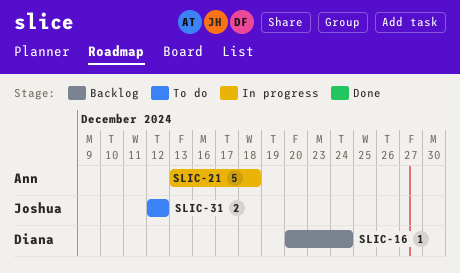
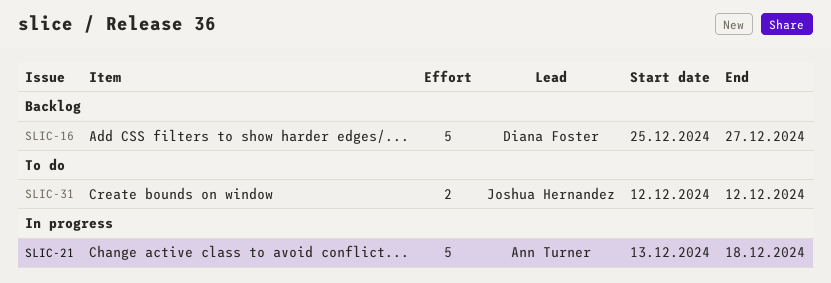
SLIC-16, estimate: 1 -> 5
SLIC-16, start: Dec 20 -> Dec 25
SLIC-16, due: Dec 24 -> Dec 27

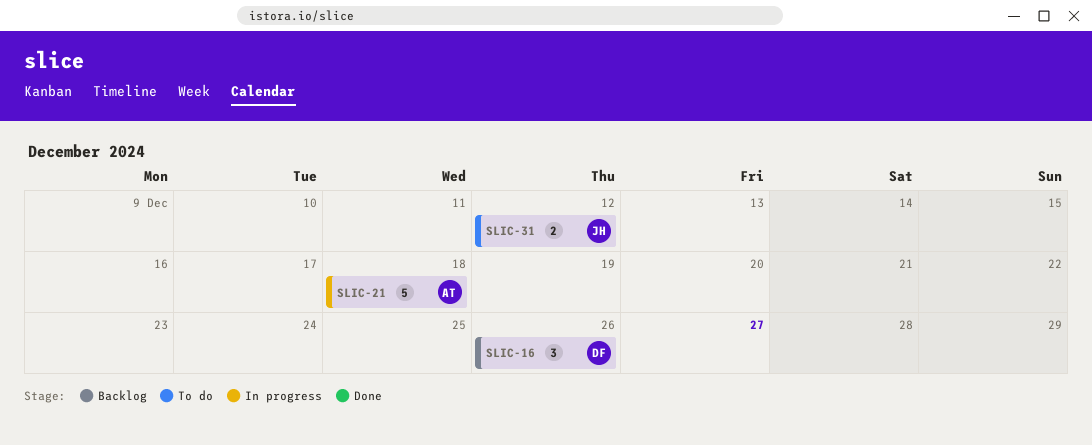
SLIC-16, estimate: 5 -> 3
SLIC-16, due: Dec 27 -> Dec 26

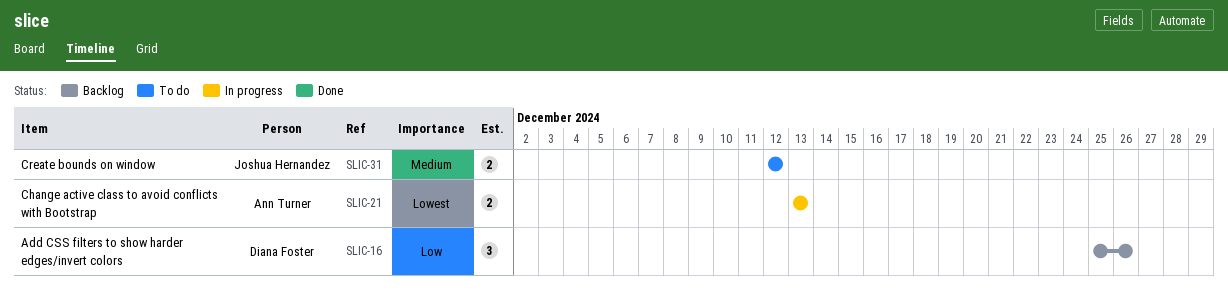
SLIC-21, estimate: 5 -> 2
SLIC-21, due: Dec 18 -> Dec 13

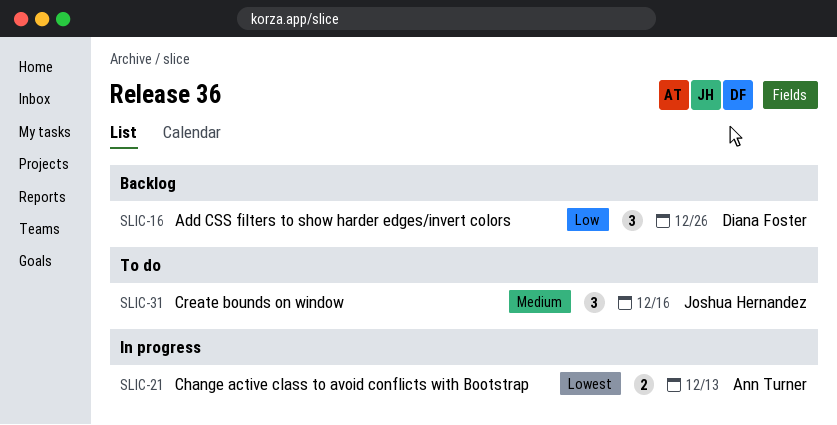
SLIC-31, estimate: 2 -> 3
SLIC-31, due: Dec 12 -> Dec 16

